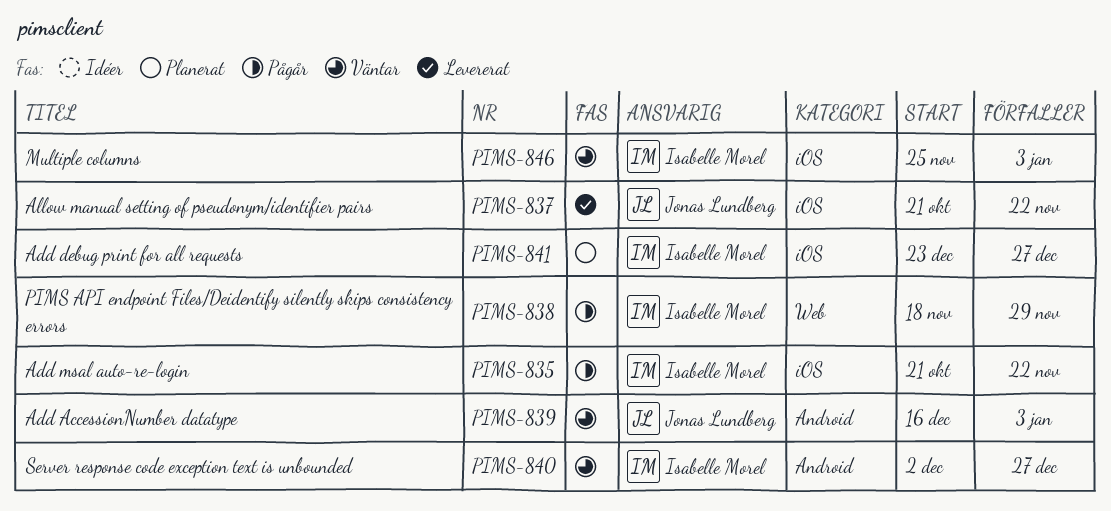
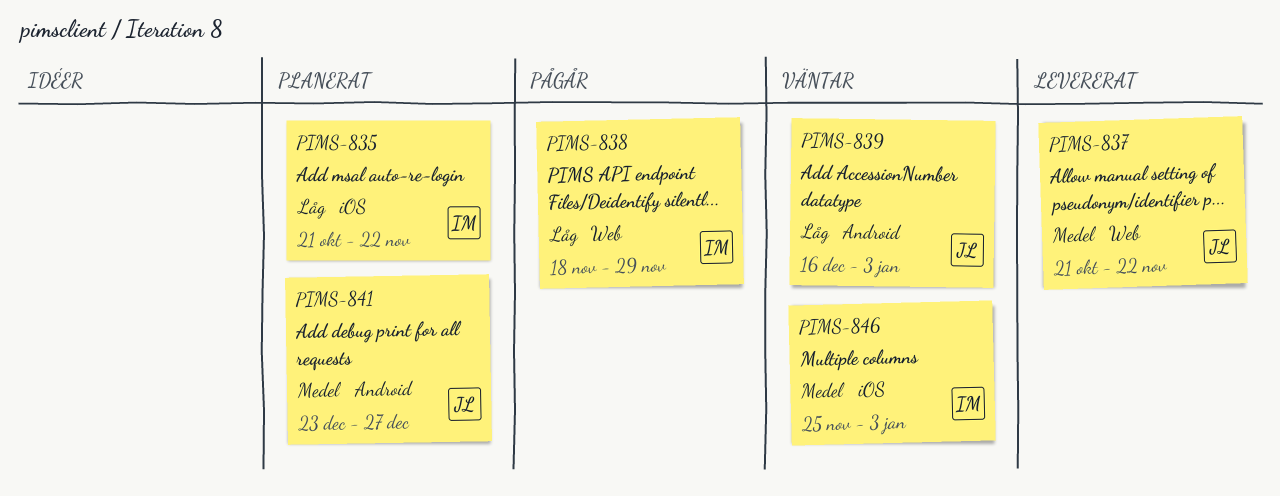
PIMS-835, status: Pågår -> Planerat
PIMS-837, label: iOS -> Web
PIMS-840: present -> none
PIMS-841, owner: Isabelle Morel -> Jonas Lundberg
PIMS-841, label: iOS -> Android

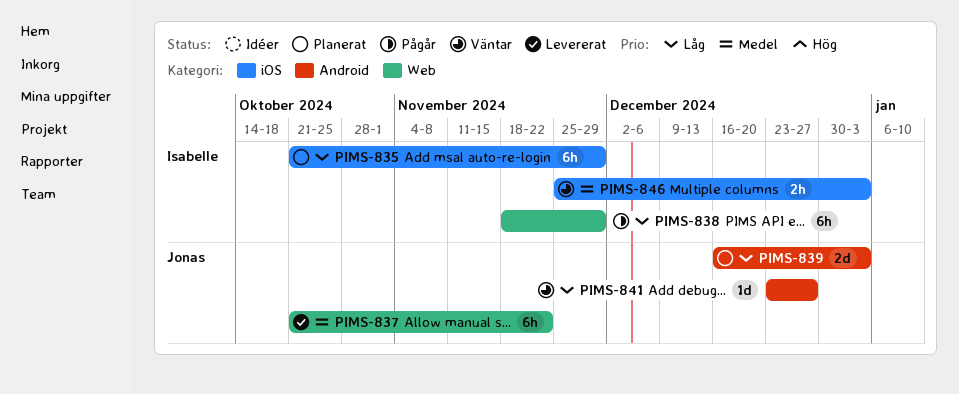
PIMS-835, due: Nov 22 -> Nov 29
PIMS-839, status: Väntar -> Planerat
PIMS-841, status: Planerat -> Väntar
PIMS-841, priority: Medel -> Låg

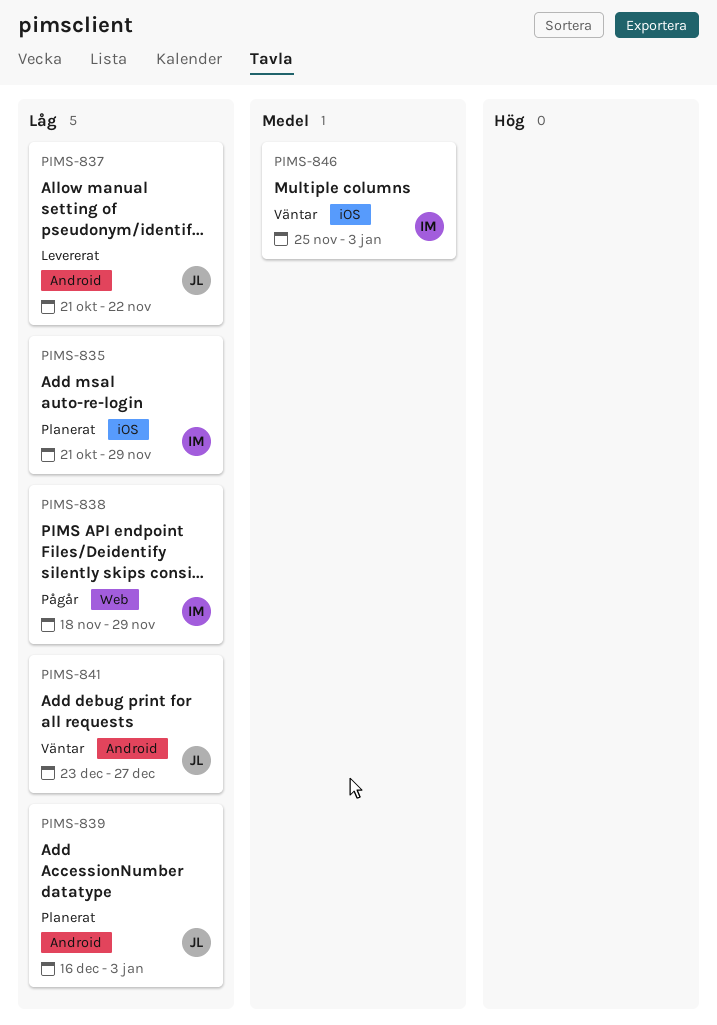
PIMS-837, priority: Medel -> Låg
PIMS-837, label: Web -> Android

